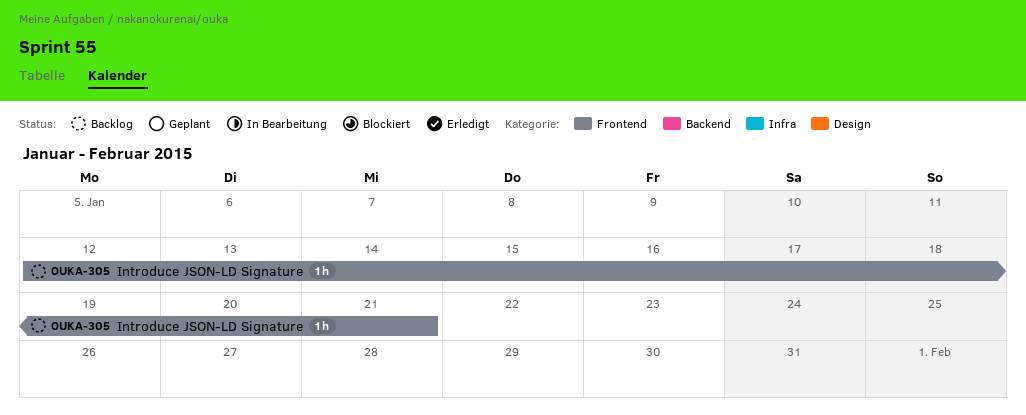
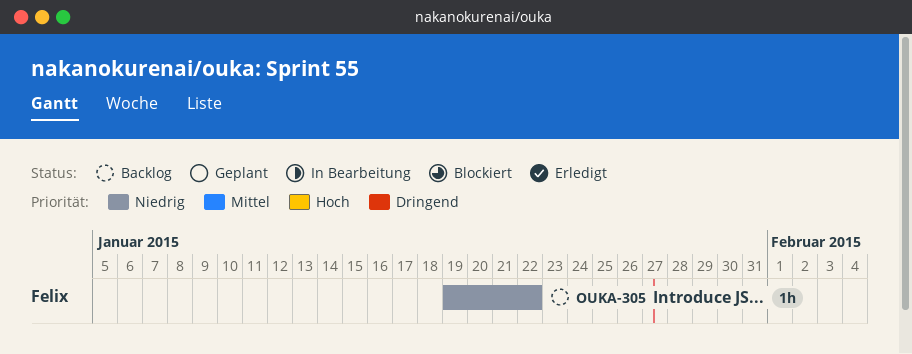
OUKA-305, start: Jan 12 -> Jan 19
OUKA-305, due: Jan 21 -> Jan 22

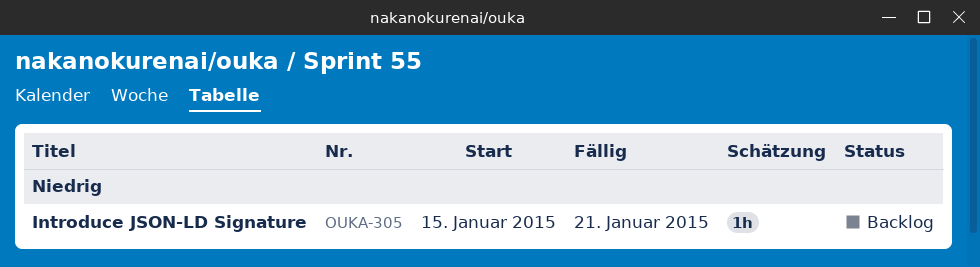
OUKA-305, start: Jan 19 -> Jan 15
OUKA-305, due: Jan 22 -> Jan 21

